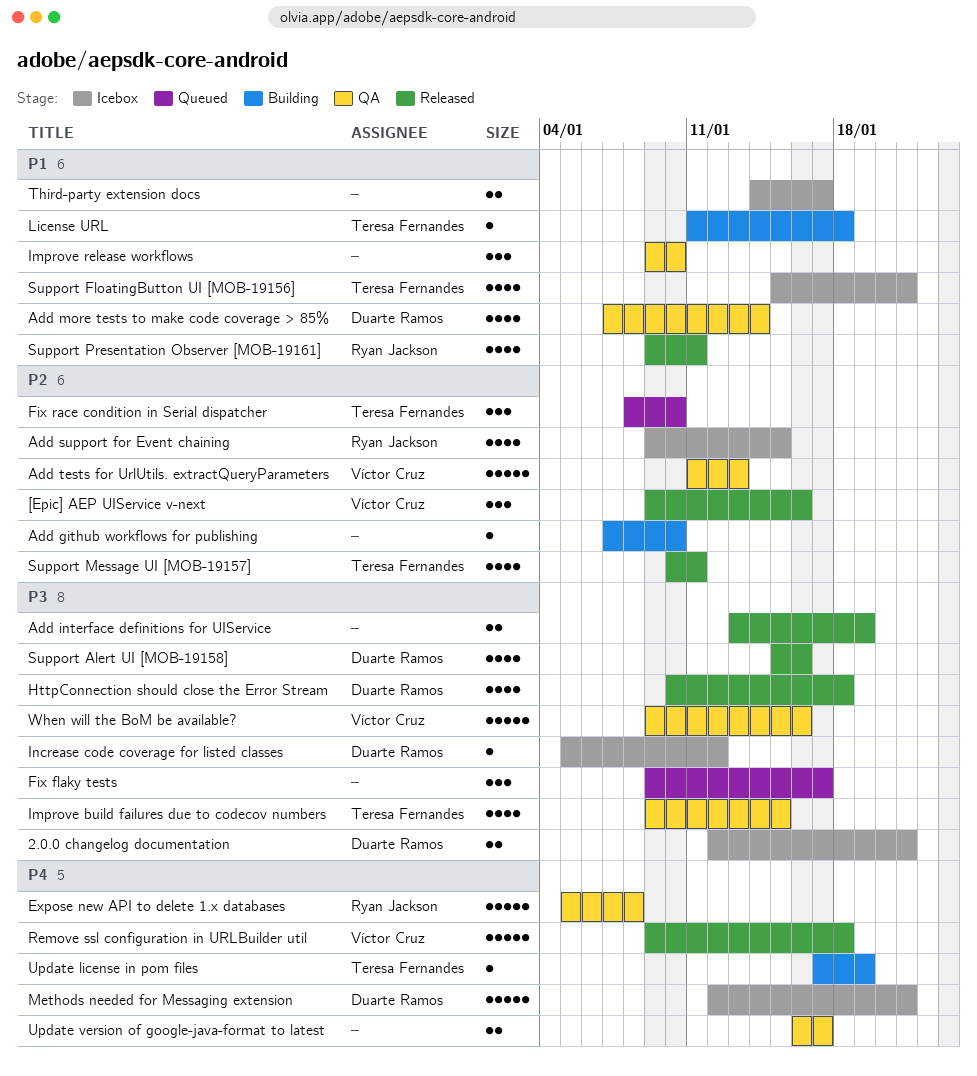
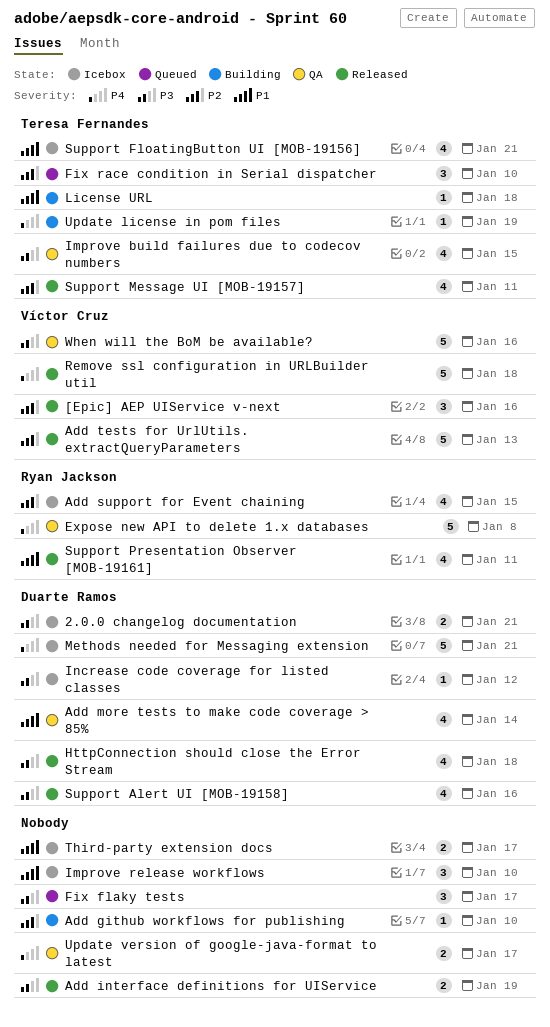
Add tests for UrlUtils. extractQueryParameters, status: QA -> Released
Improve release workflows, status: QA -> Icebox

